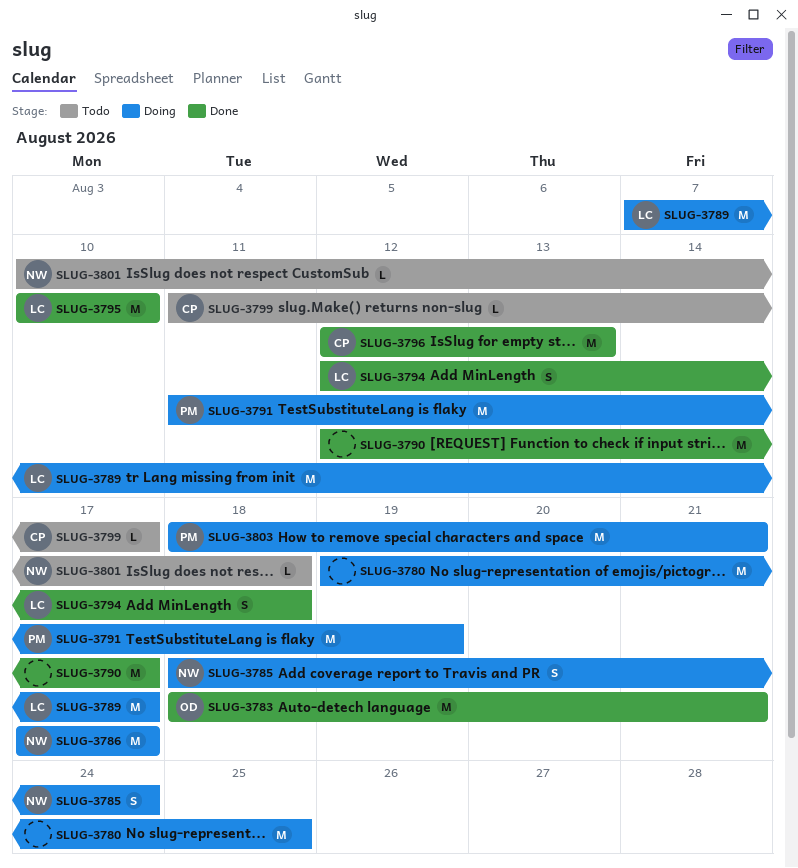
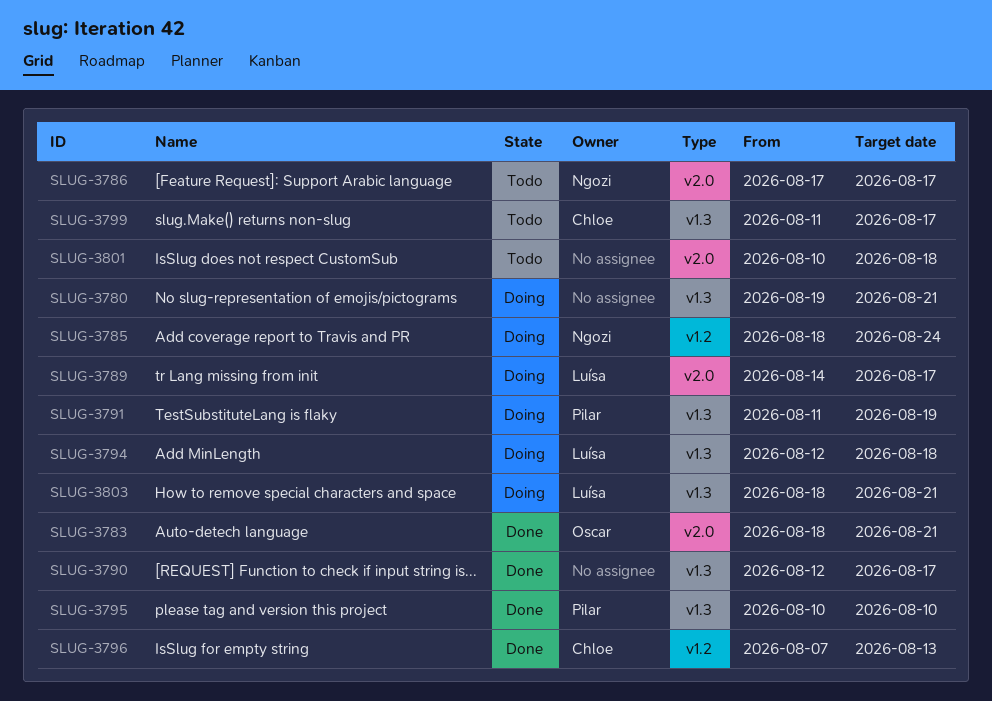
SLUG-3780, due: Aug 25 -> Aug 21
SLUG-3786, status: Doing -> Todo
SLUG-3789, start: Aug 7 -> Aug 14
SLUG-3794, status: Done -> Doing
SLUG-3795, owner: Luísa -> Pilar
SLUG-3796, start: Aug 12 -> Aug 7
SLUG-3801, owner: Ngozi -> none
SLUG-3803, owner: Pilar -> Luísa

